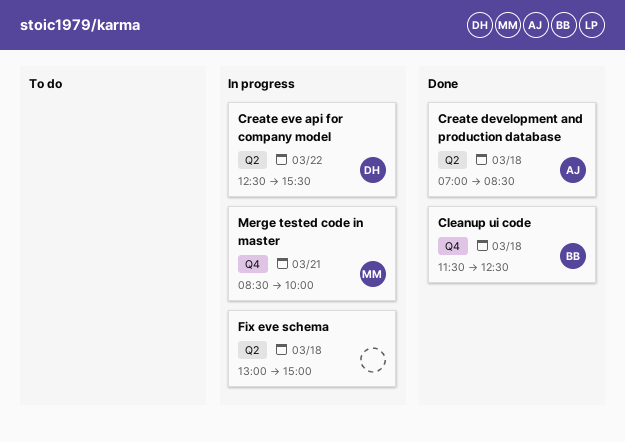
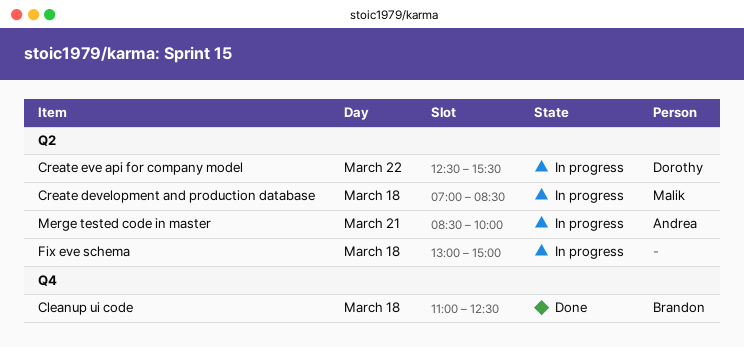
Cleanup ui code, begins: 11:30 -> 11:00
Create development and production database, status: Done -> In progress
Create development and production database, owner: Andrea -> Malik
Merge tested code in master, owner: Malik -> Andrea
Merge tested code in master, label: Q4 -> Q2

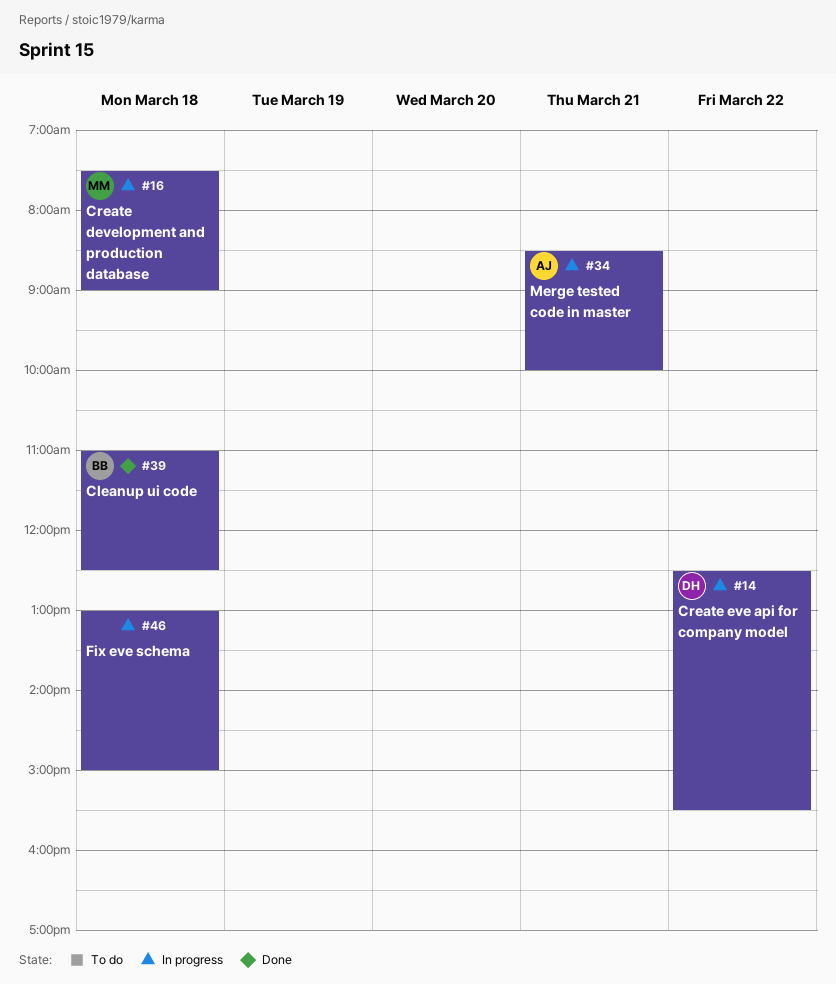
Create development and production database, begins: 07:00 -> 07:30
Create development and production database, ends: 08:30 -> 09:00

